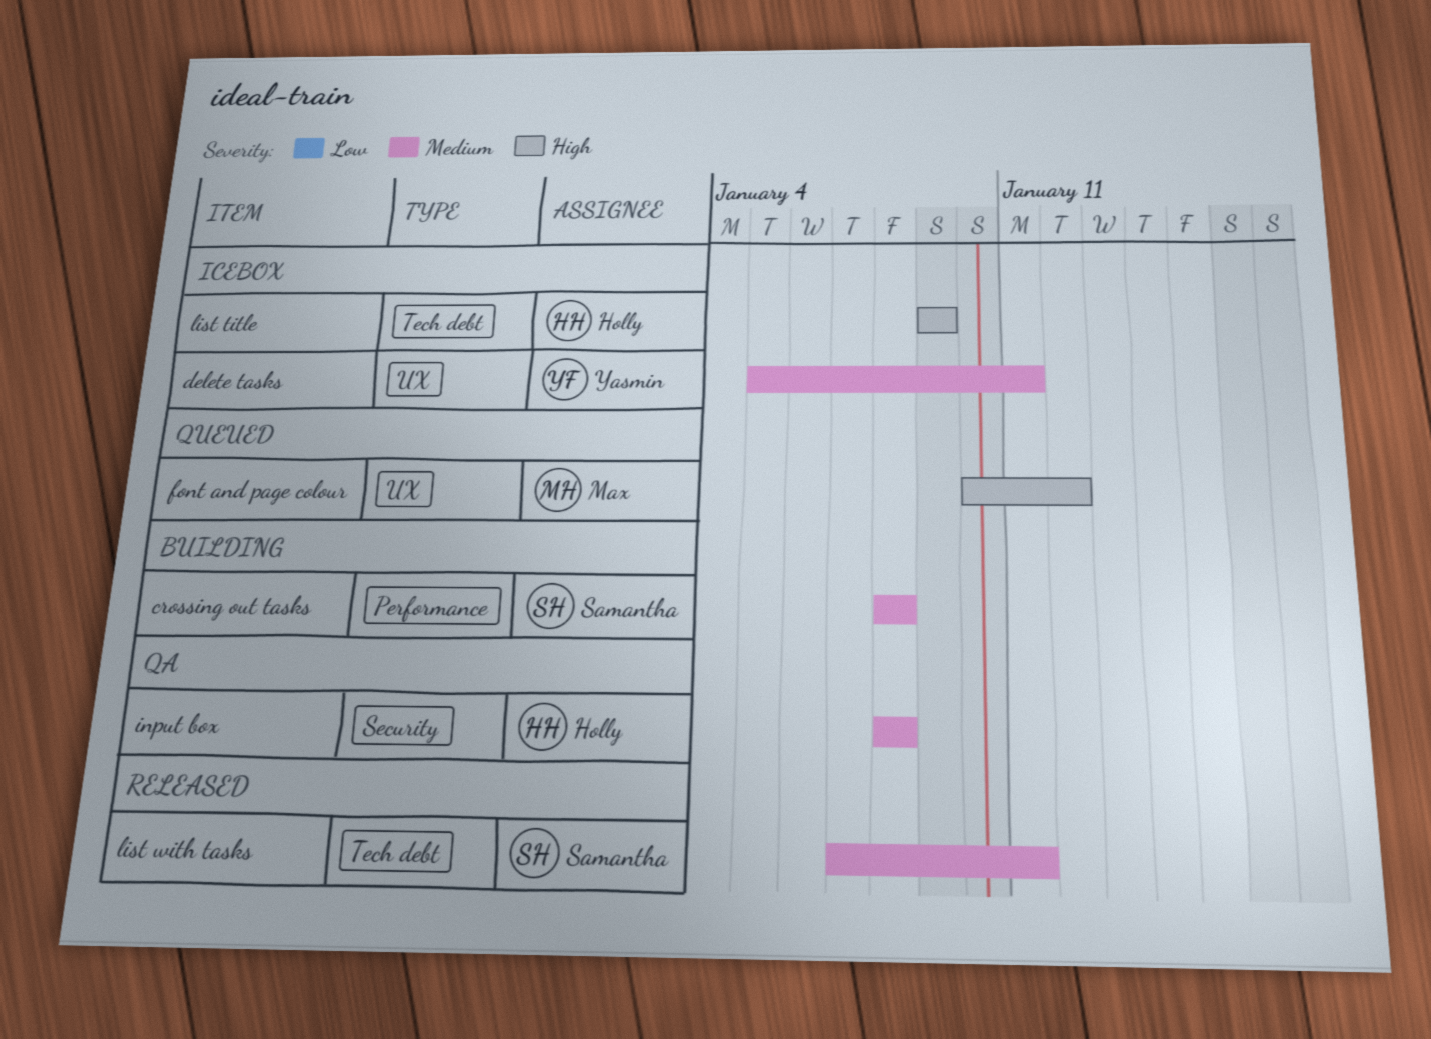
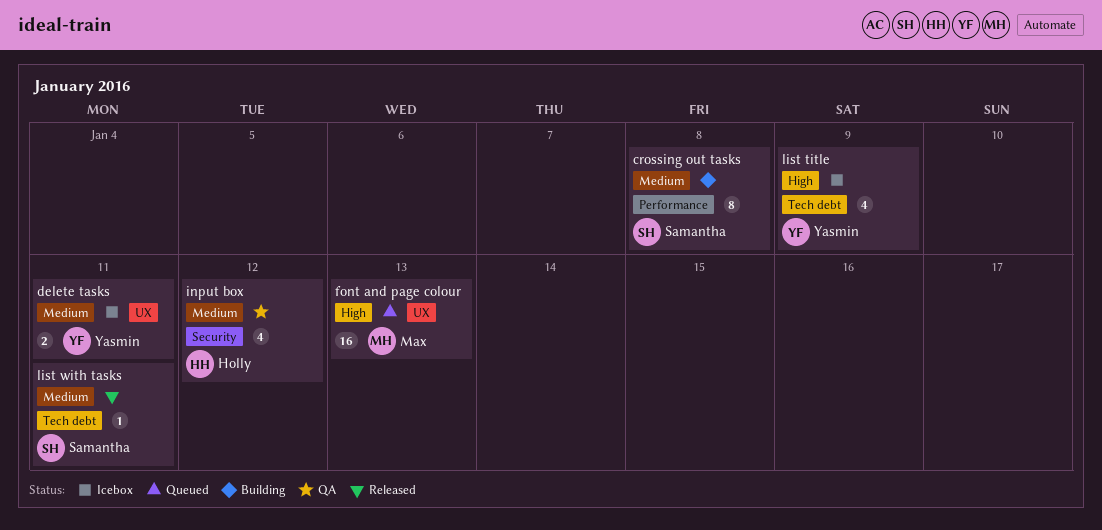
font and page colour, due: Jan 12 -> Jan 13
input box, due: Jan 8 -> Jan 12
list title, owner: Holly -> Yasmin

